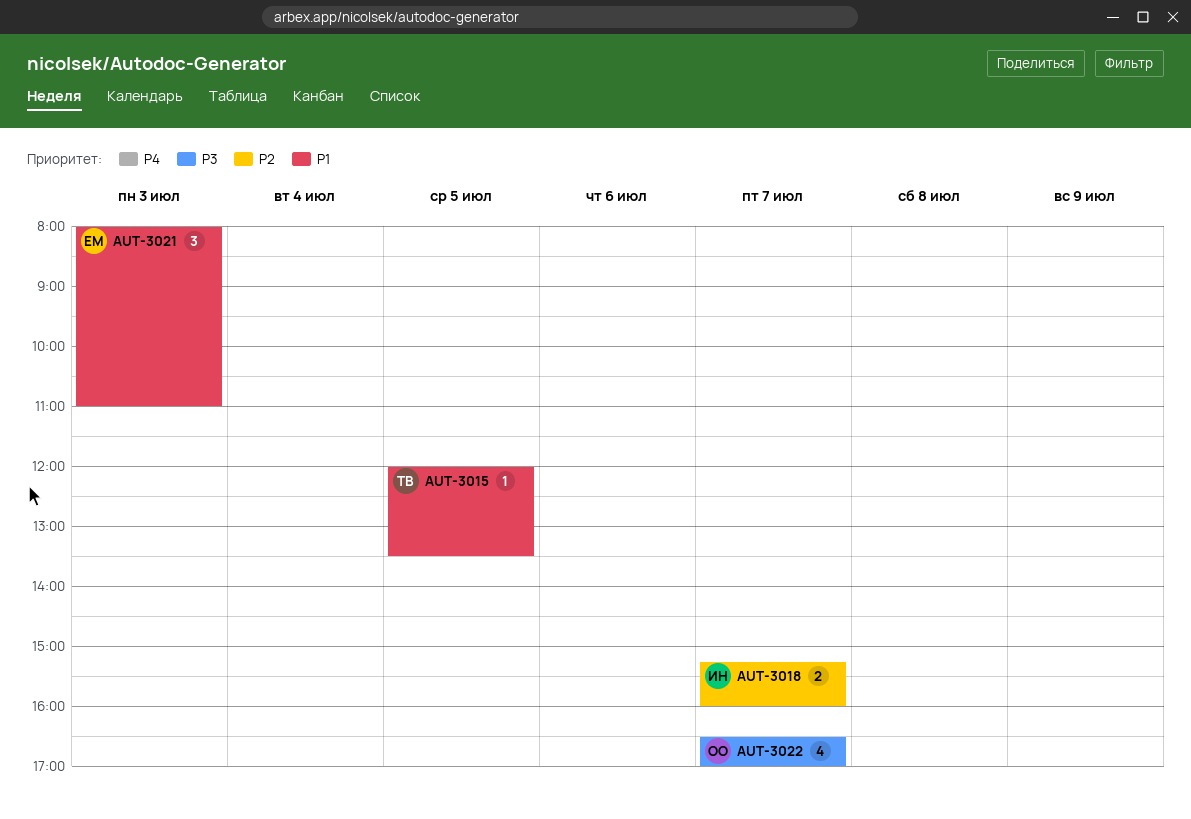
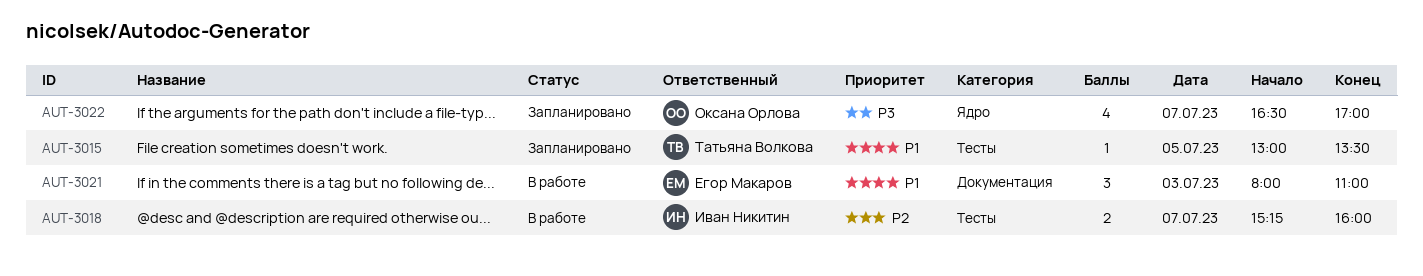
AUT-3015, begins: 12:00 -> 13:00

